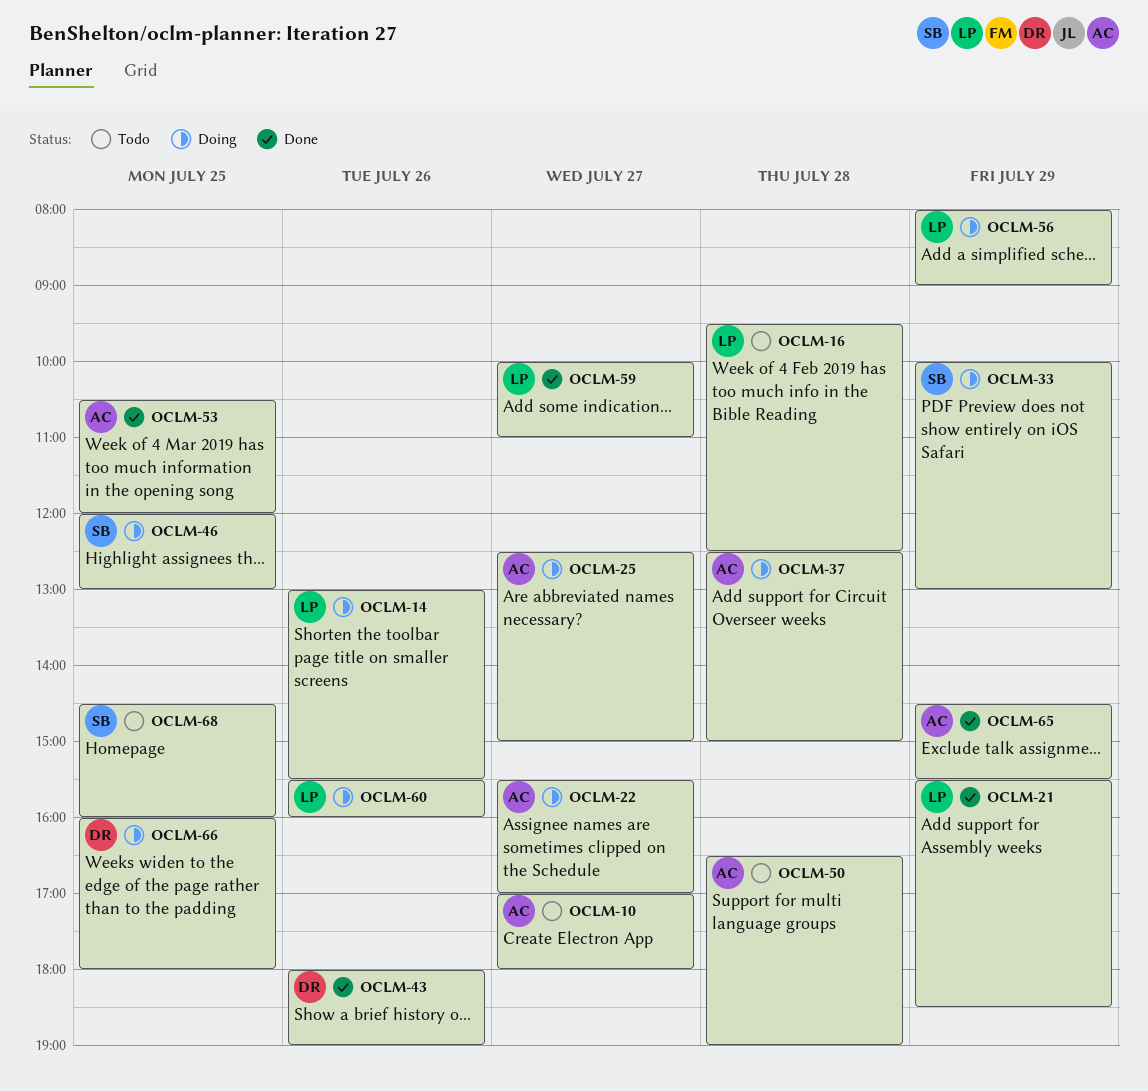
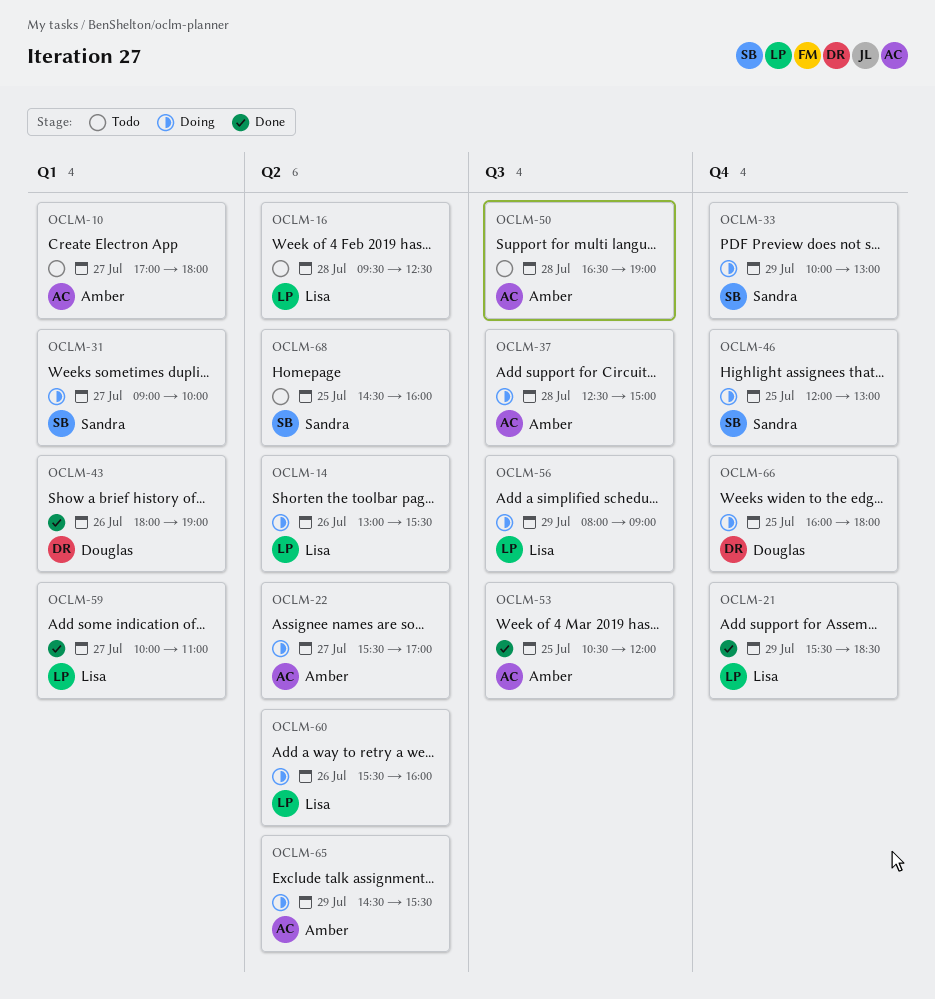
OCLM-25: present -> none
OCLM-31: none -> present
OCLM-65, status: Done -> Doing

